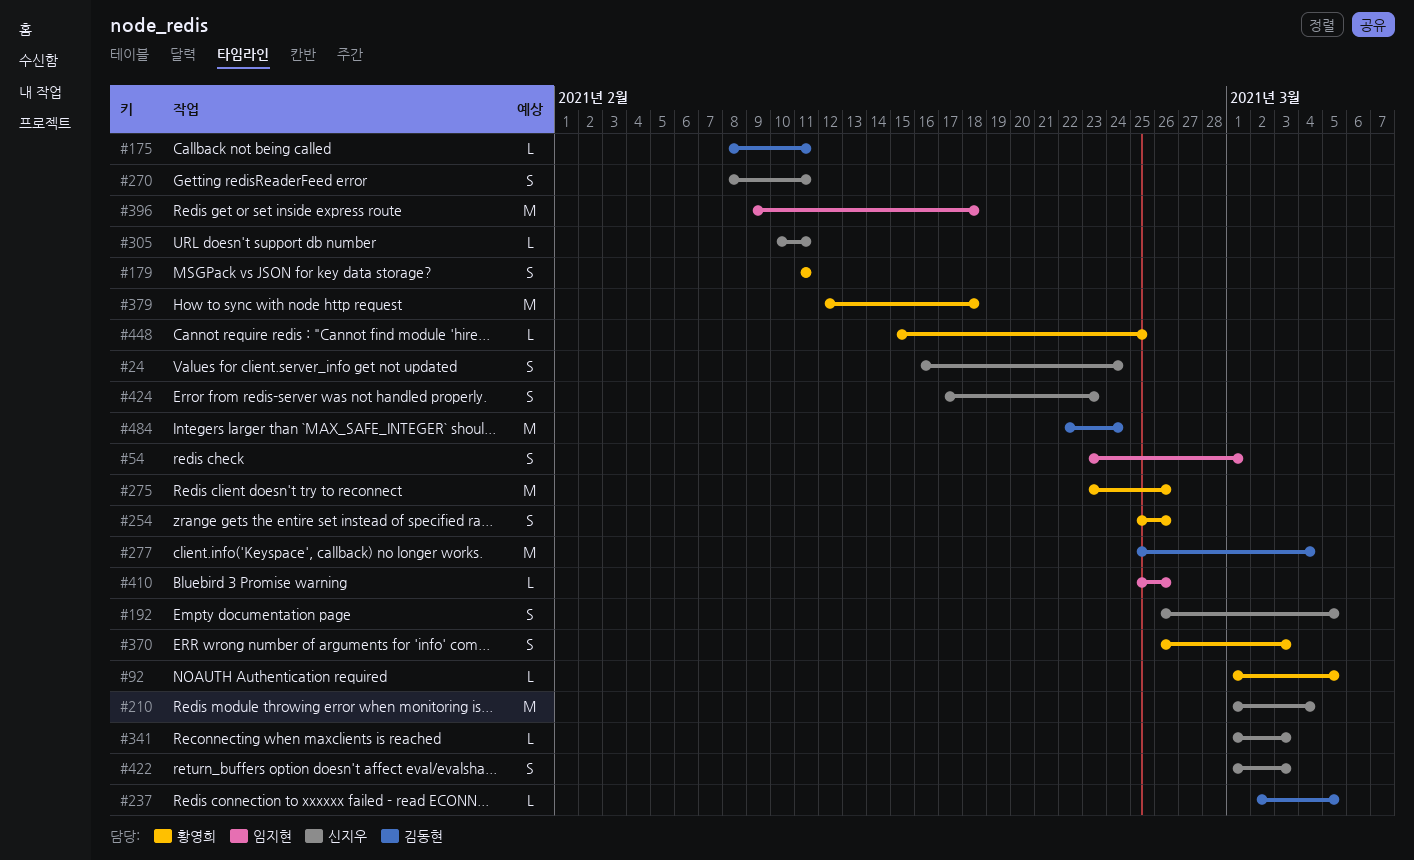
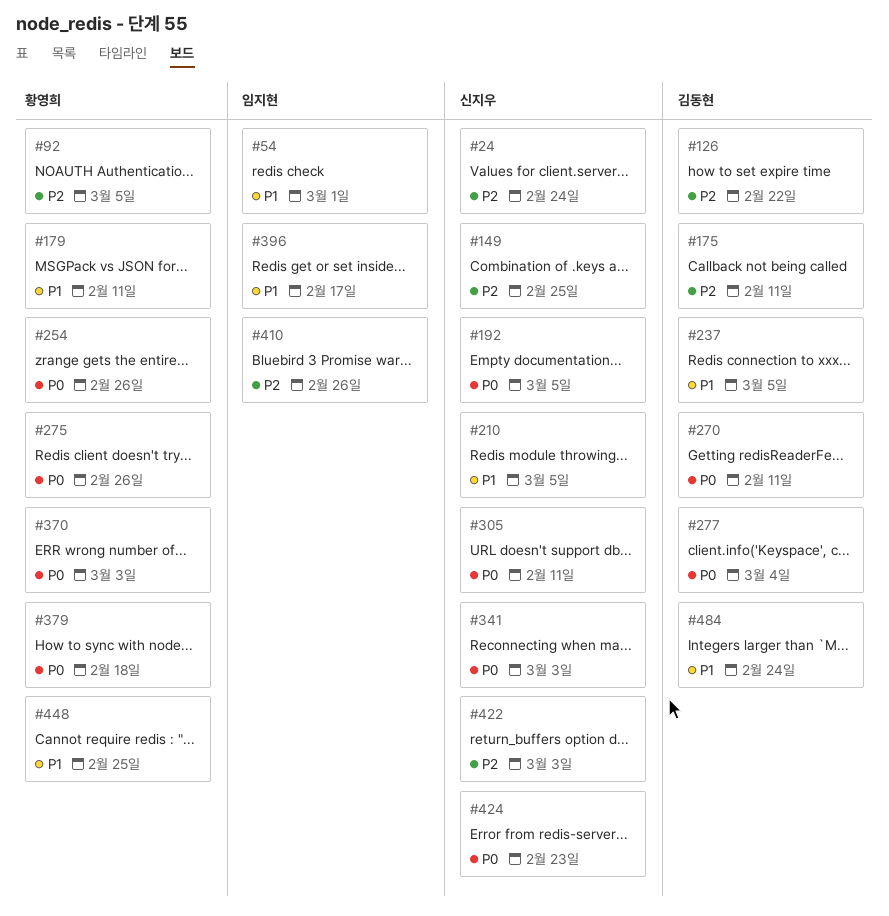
#126: none -> present
#149: none -> present
#210, due: Mar 4 -> Mar 5
#270, owner: 신지우 -> 김동현
#396, due: Feb 18 -> Feb 17

